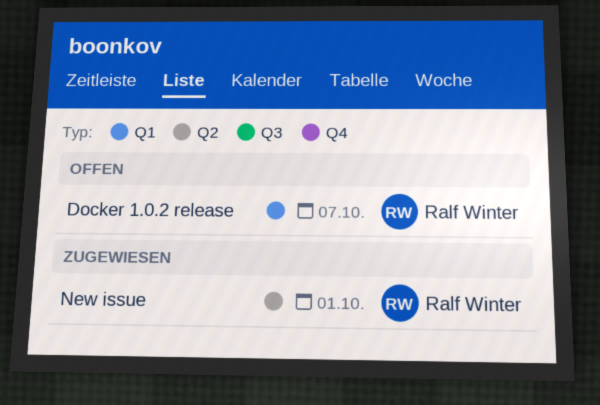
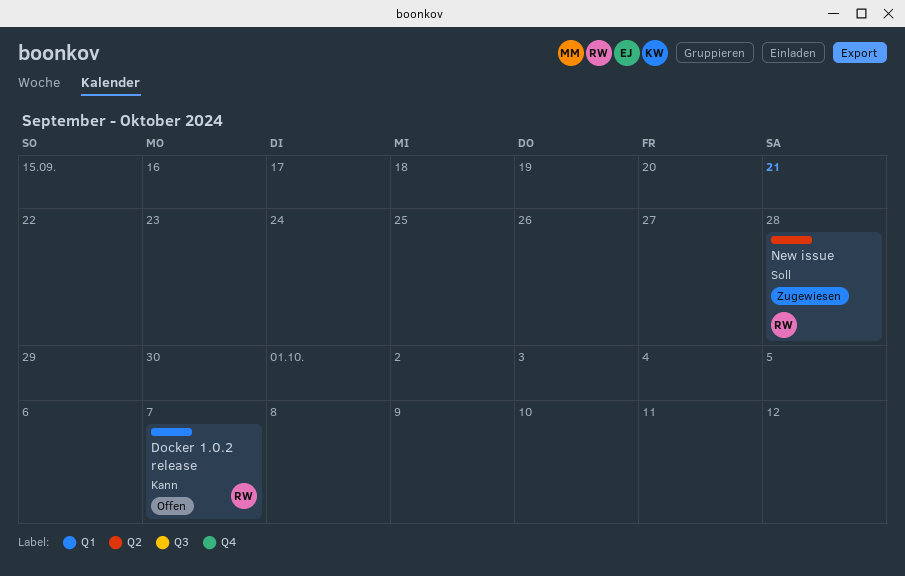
New issue, due: Oct 1 -> Sep 28

